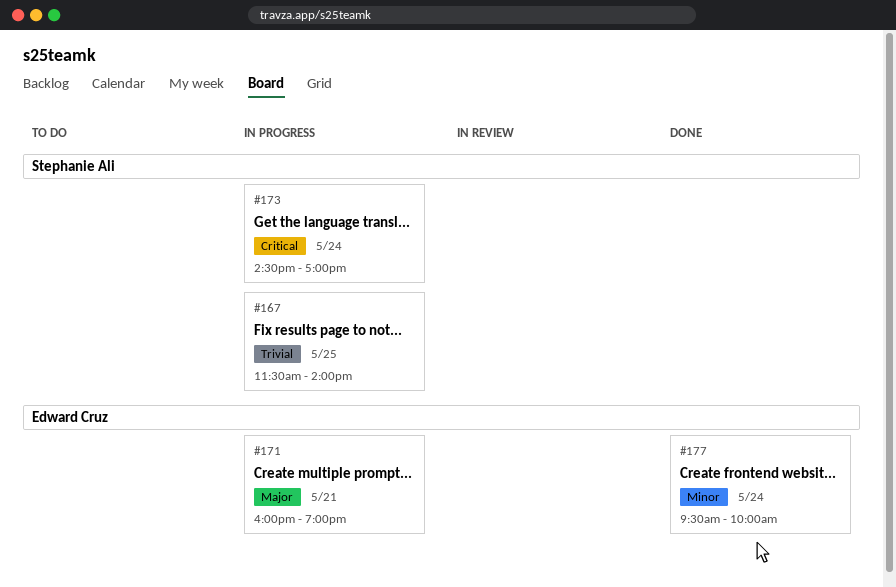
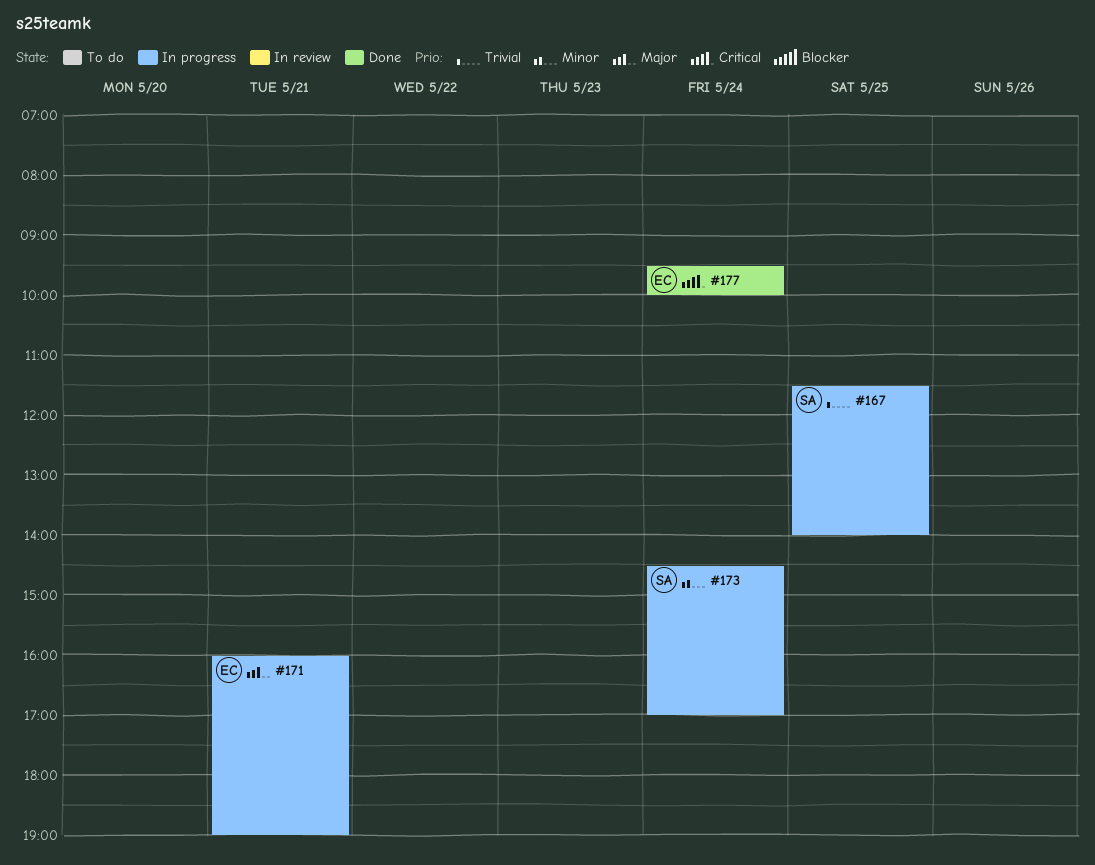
#173, priority: Critical -> Minor
#177, priority: Minor -> Critical

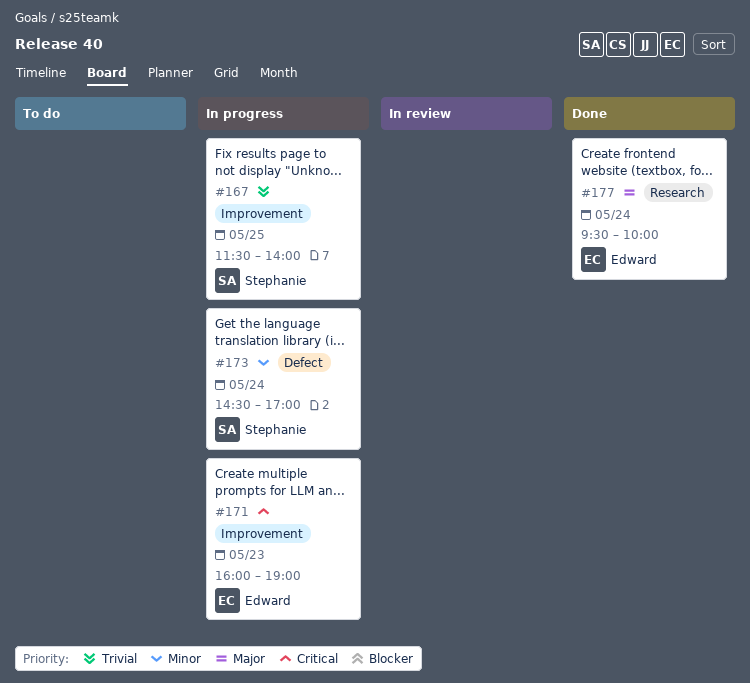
#171, priority: Major -> Critical
#171, day: May 21 -> May 23
#177, priority: Critical -> Major

